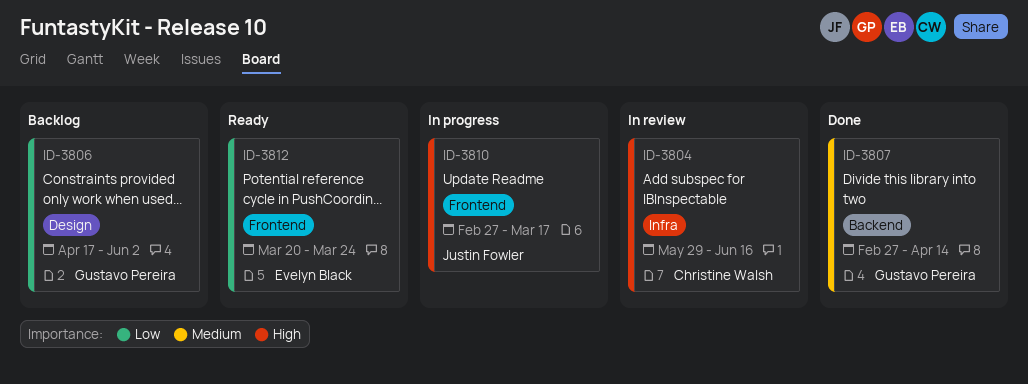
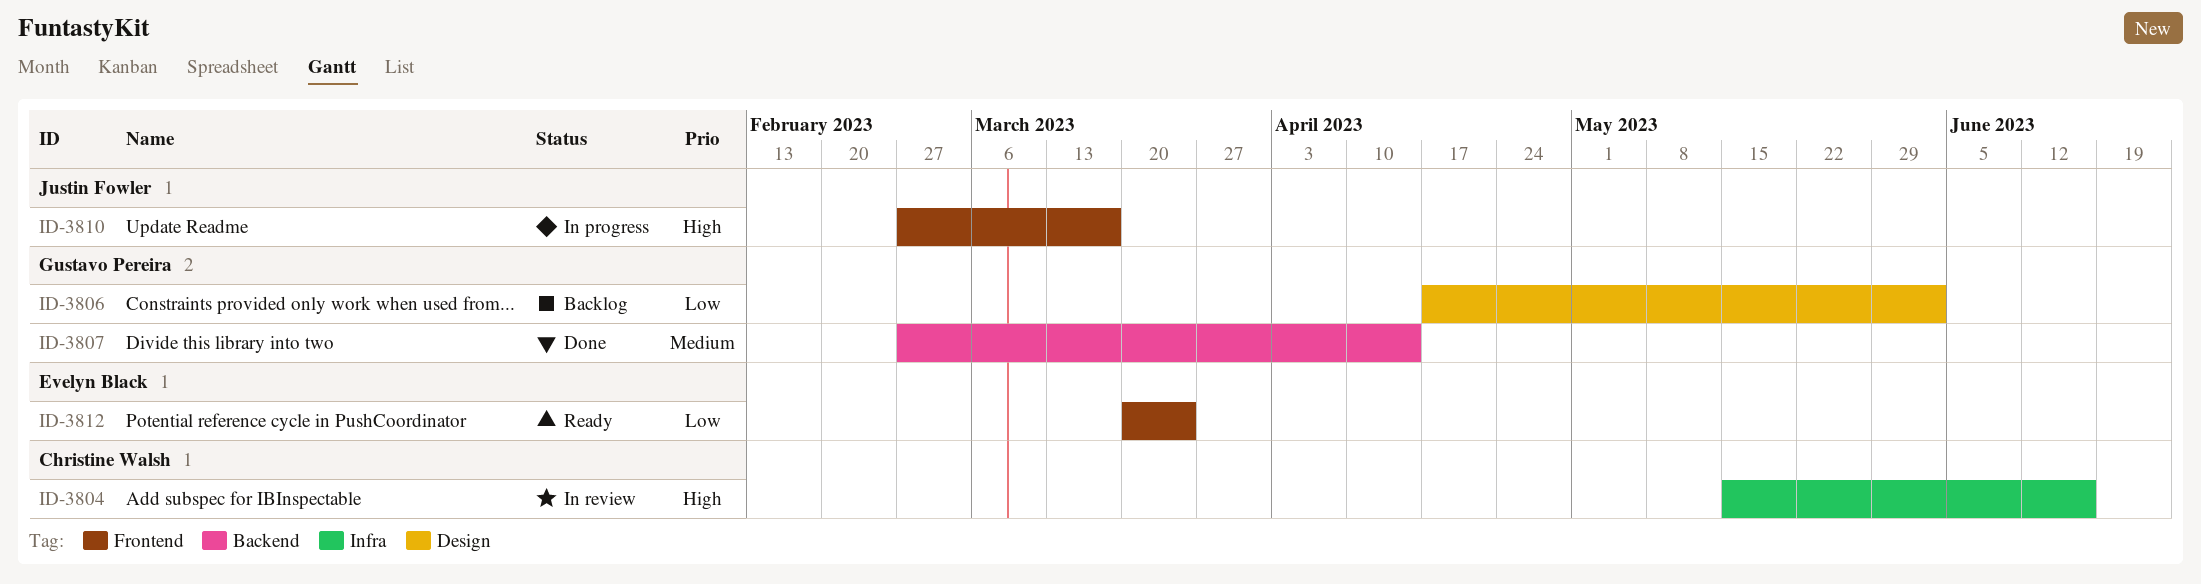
ID-3804, start: May 29 -> May 15

